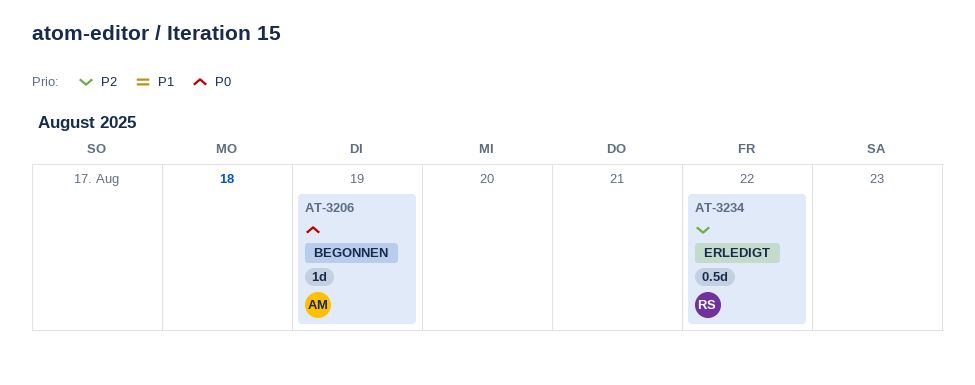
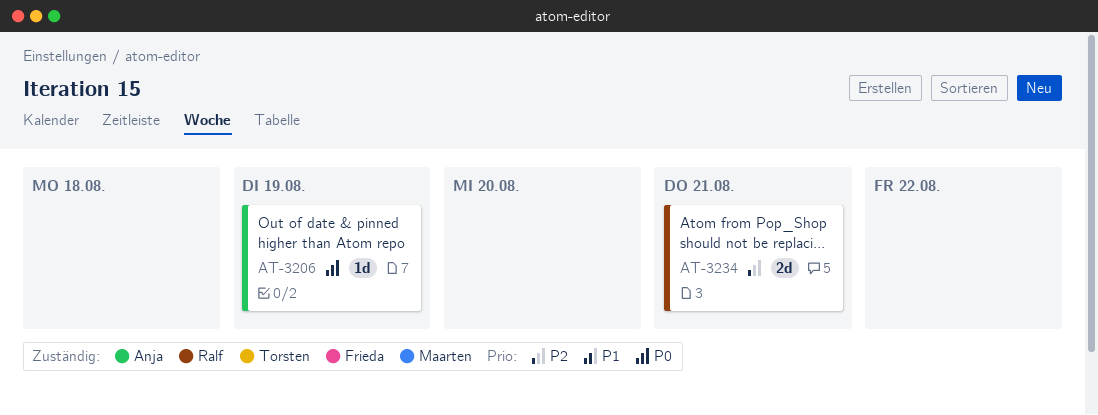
AT-3234, estimate: 0.5d -> 2d
AT-3234, due: Aug 22 -> Aug 21

